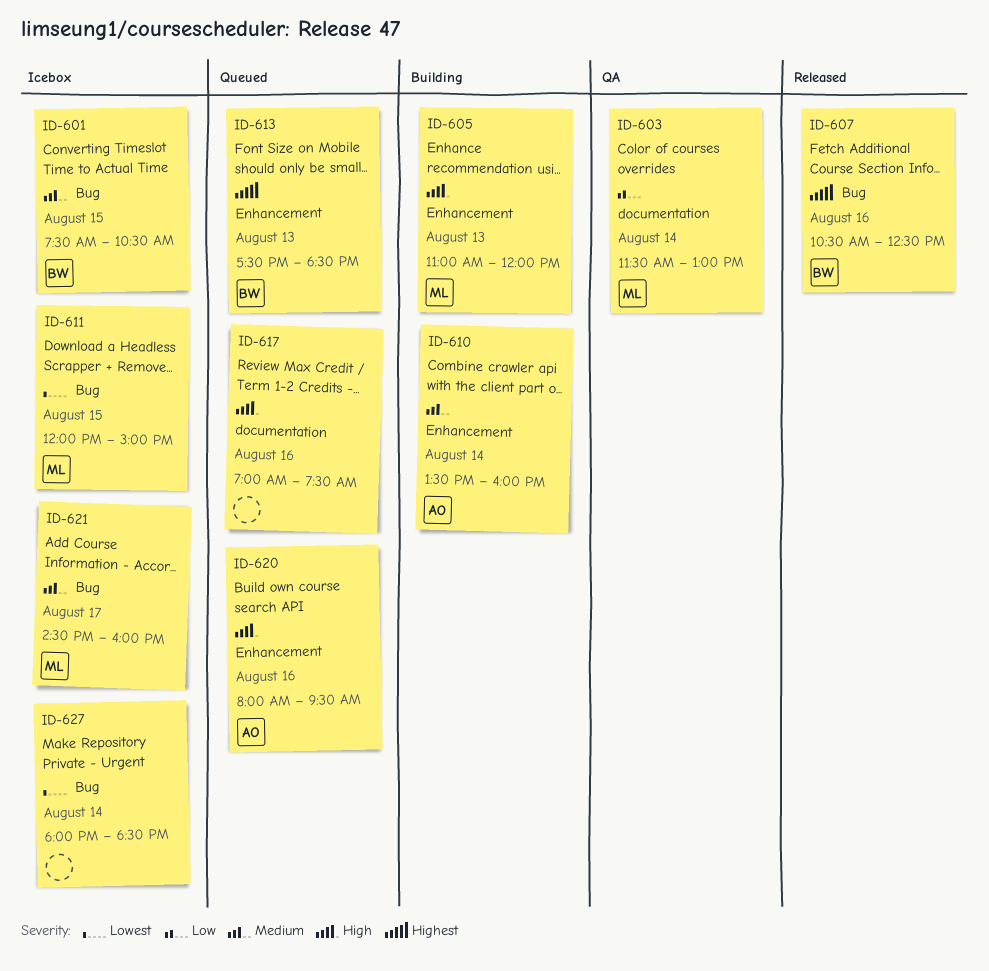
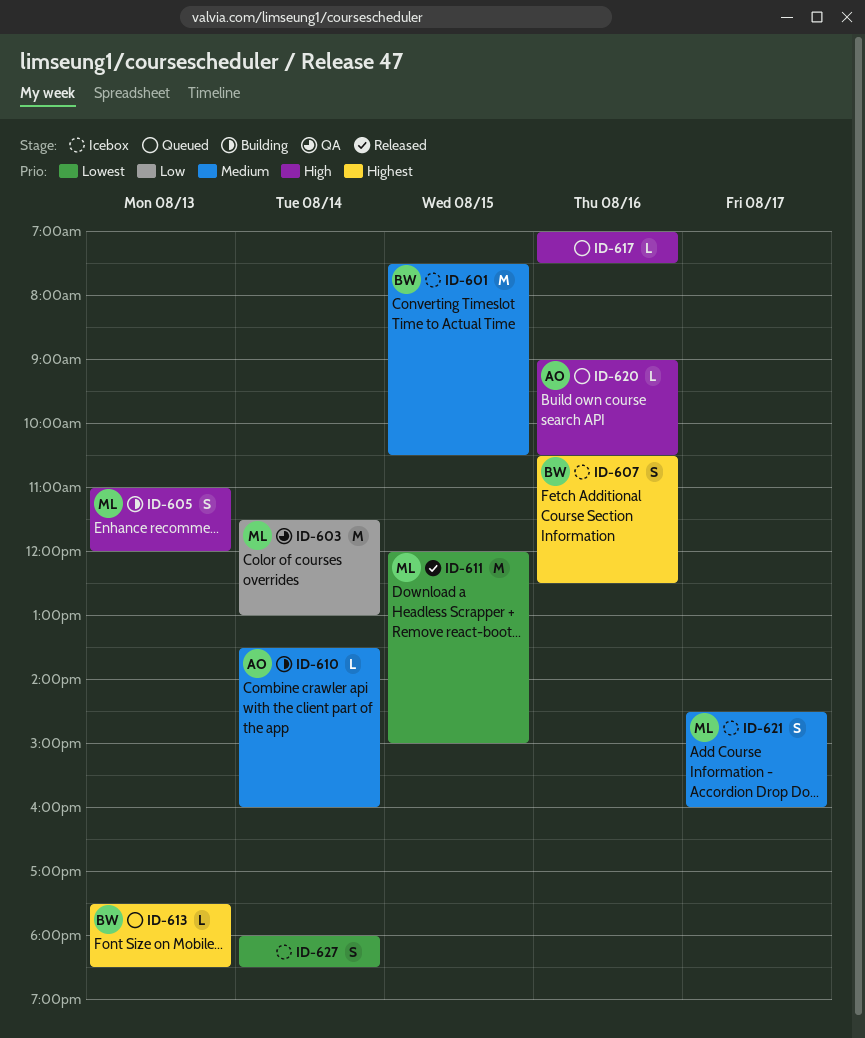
ID-607, status: Released -> Icebox
ID-611, status: Icebox -> Released
ID-620, begins: 08:00 -> 09:00
ID-620, ends: 09:30 -> 10:30

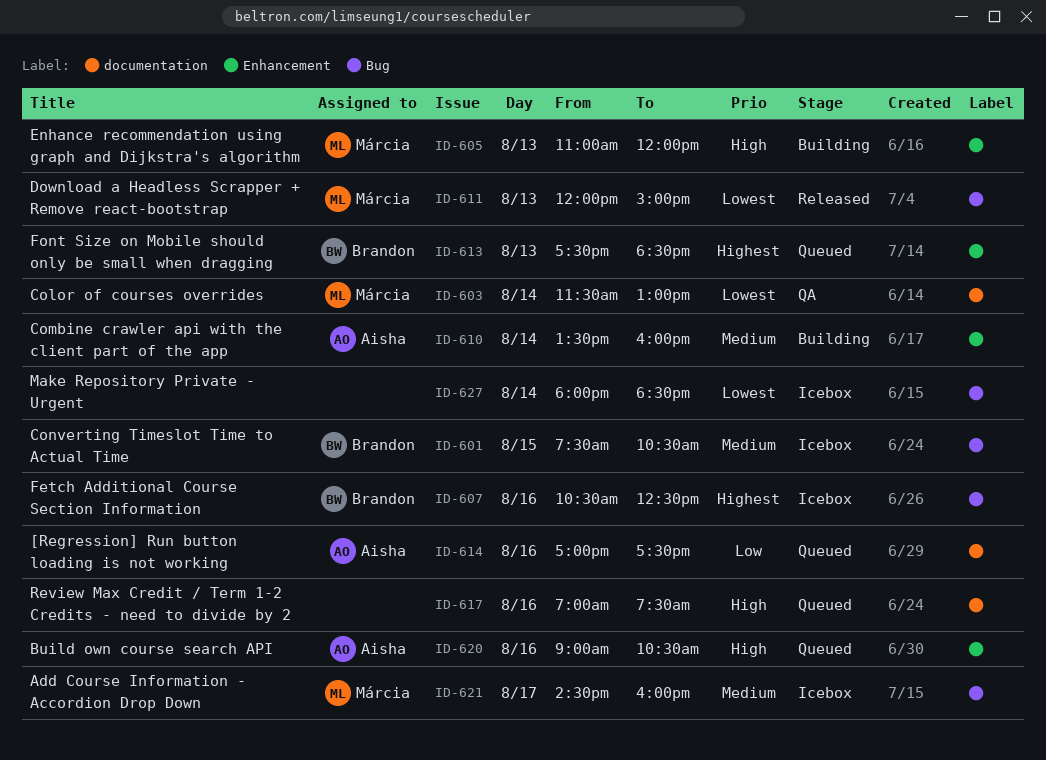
ID-603, priority: Low -> Lowest
ID-611, day: Aug 15 -> Aug 13
ID-614: none -> present

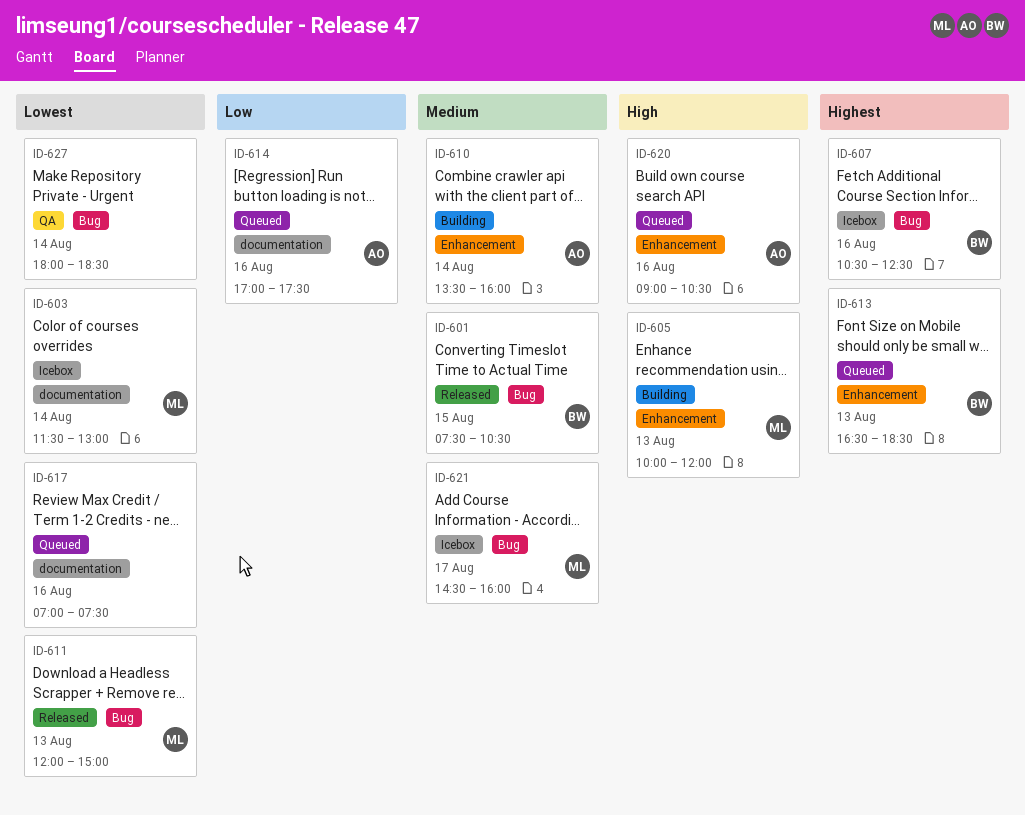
ID-601, status: Icebox -> Released
ID-603, status: QA -> Icebox
ID-605, begins: 11:00 -> 10:00
ID-613, begins: 17:30 -> 16:30
ID-617, priority: High -> Lowest
ID-627, status: Icebox -> QA

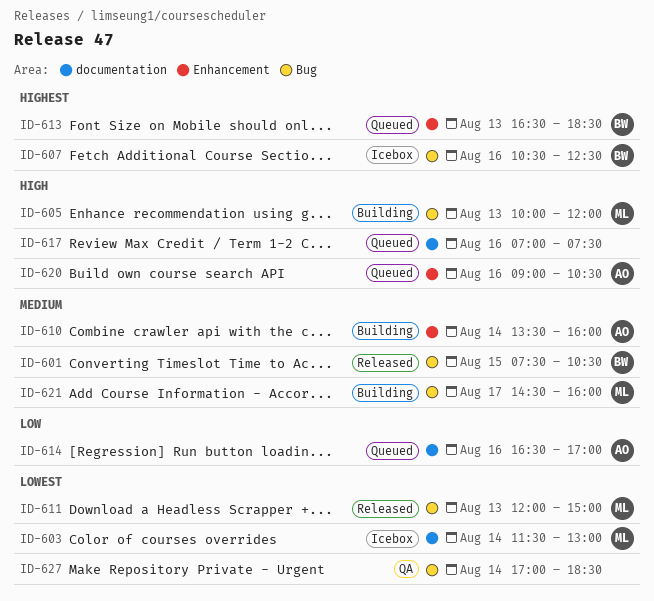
ID-605, label: Enhancement -> Bug
ID-614, begins: 17:00 -> 16:30
ID-614, ends: 17:30 -> 17:00
ID-617, priority: Lowest -> High
ID-621, status: Icebox -> Building
ID-627, begins: 18:00 -> 17:00

